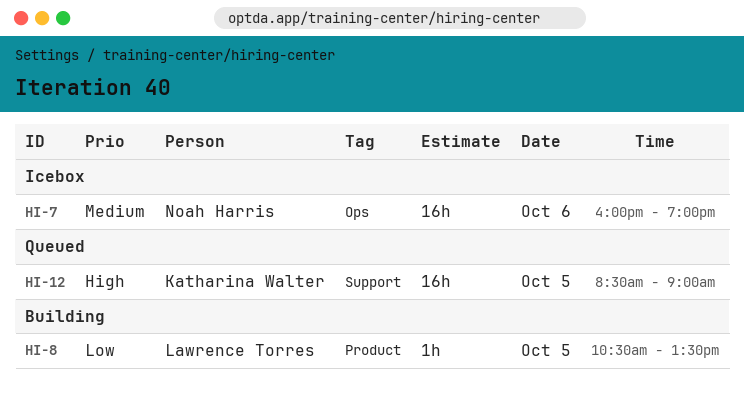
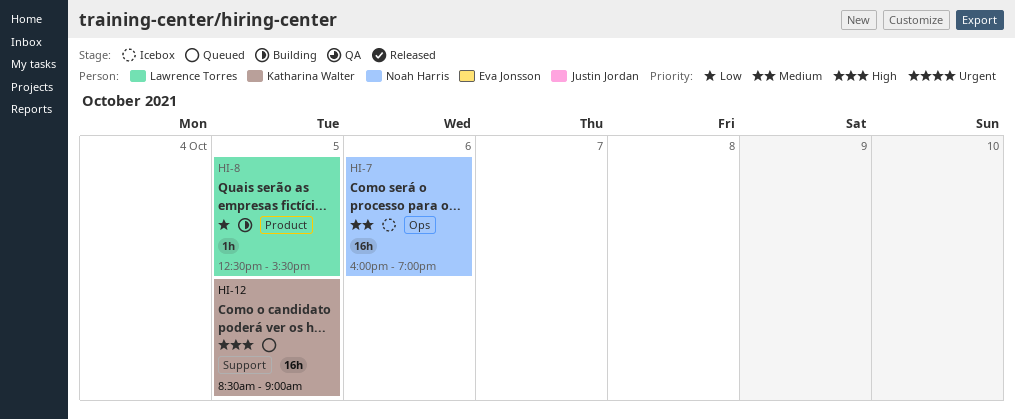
HI-8, begins: 10:30 -> 12:30
HI-8, ends: 13:30 -> 15:30

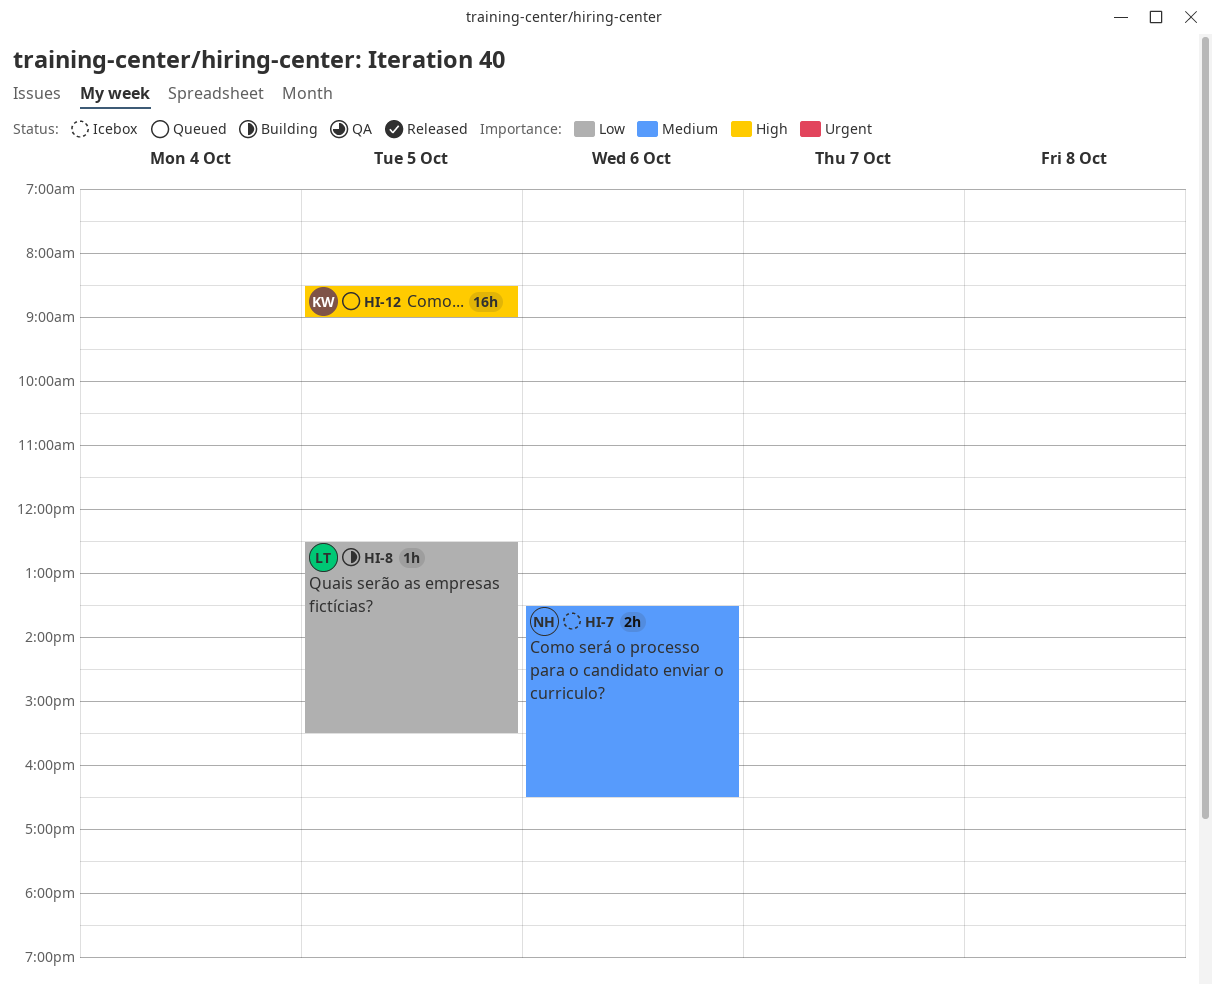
HI-7, estimate: 16h -> 2h
HI-7, begins: 16:00 -> 13:30
HI-7, ends: 19:00 -> 16:30

